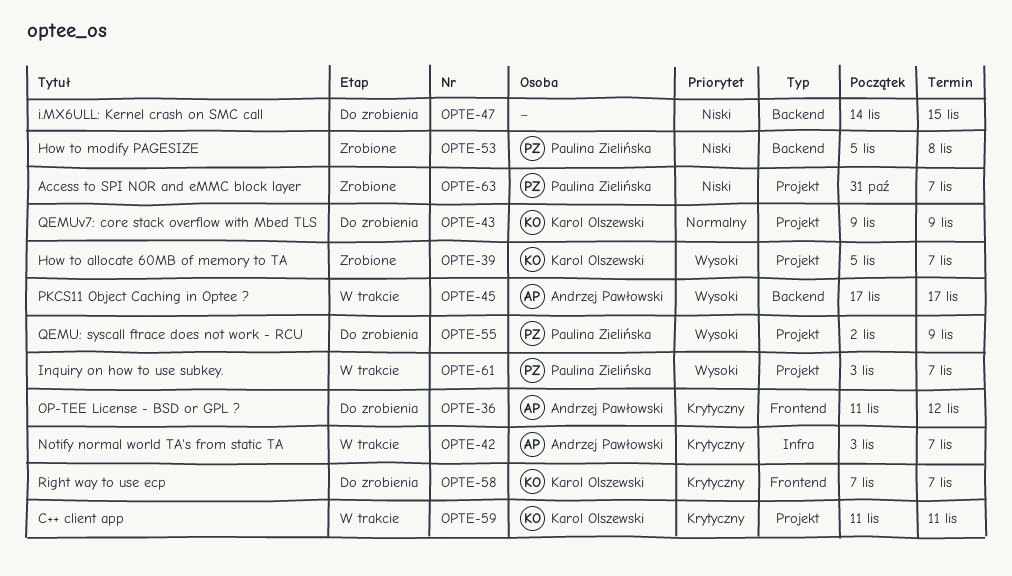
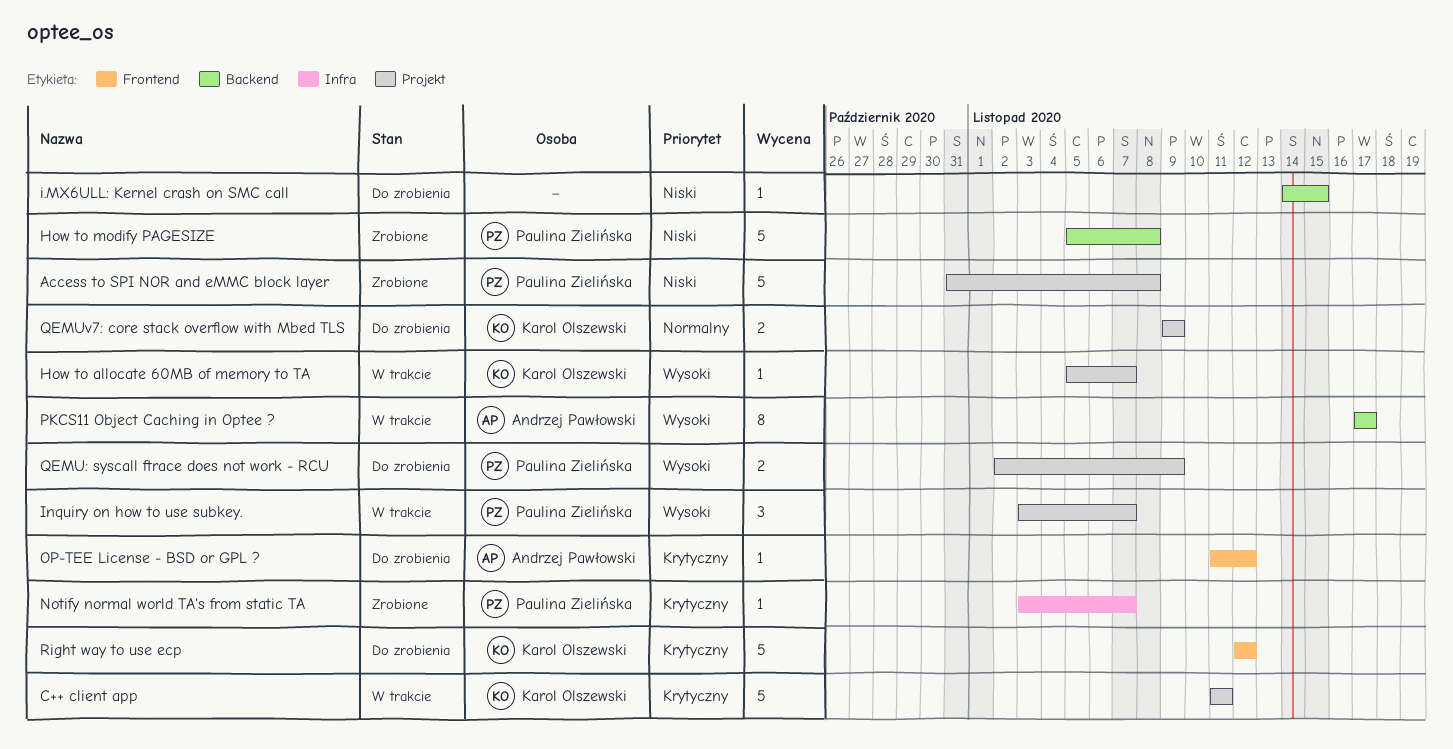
Access to SPI NOR and eMMC block layer, due: Nov 7 -> Nov 8
How to allocate 60MB of memory to TA, status: Zrobione -> W trakcie
Notify normal world TA's from static TA, status: W trakcie -> Zrobione
Notify normal world TA's from static TA, owner: Andrzej Pawłowski -> Paulina Zielińska
Right way to use ecp, start: Nov 7 -> Nov 12
Right way to use ecp, due: Nov 7 -> Nov 12

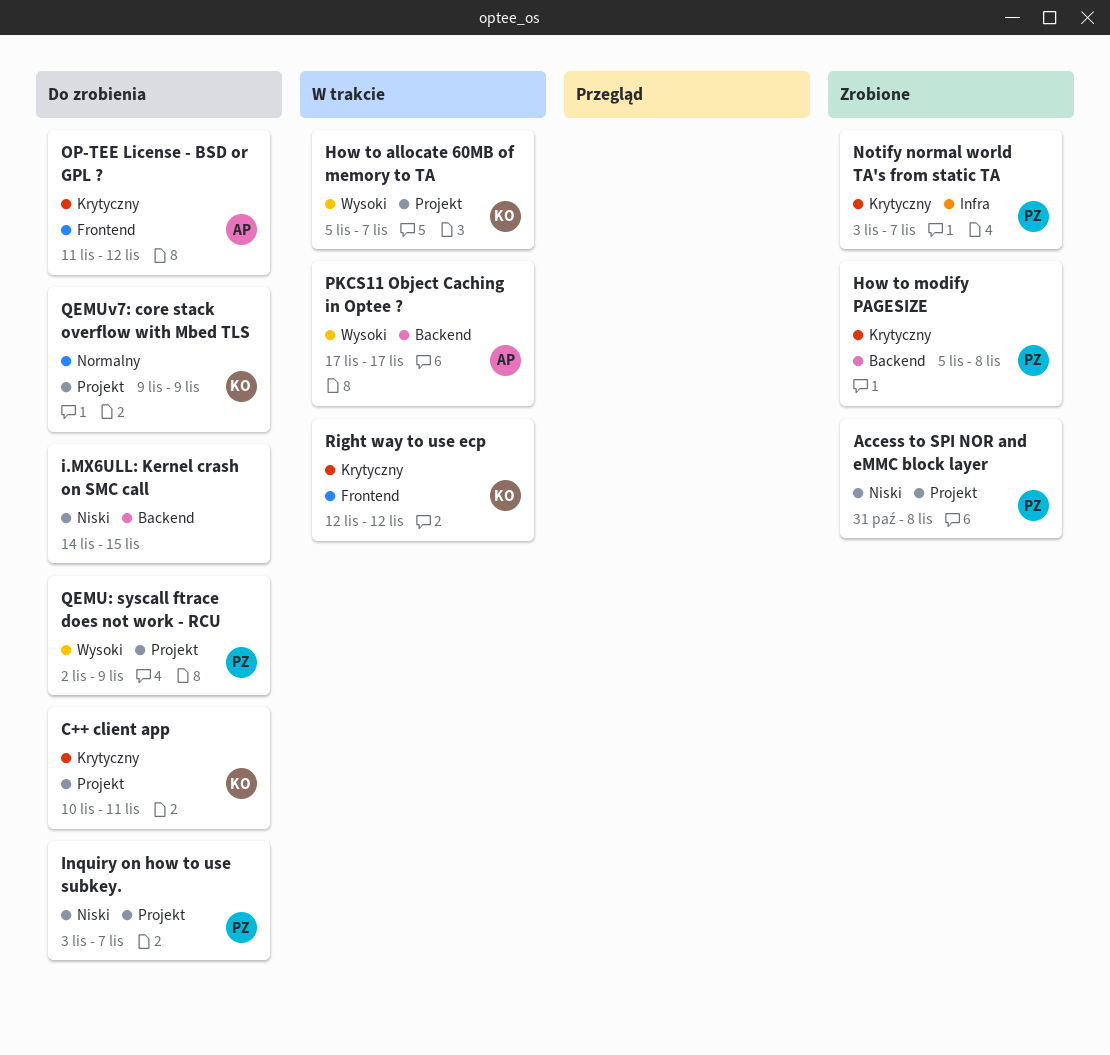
C++ client app, status: W trakcie -> Do zrobienia
C++ client app, start: Nov 11 -> Nov 10
How to modify PAGESIZE, priority: Niski -> Krytyczny
Inquiry on how to use subkey., status: W trakcie -> Do zrobienia
Inquiry on how to use subkey., priority: Wysoki -> Niski
Right way to use ecp, status: Do zrobienia -> W trakcie

